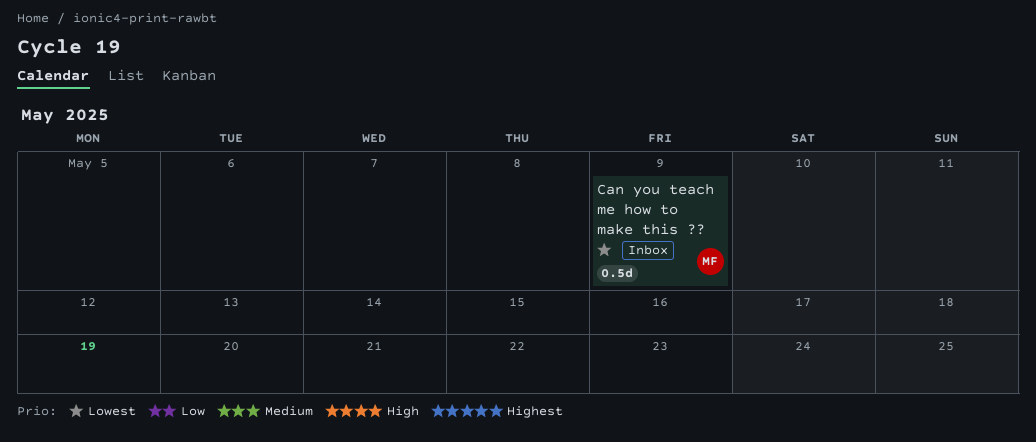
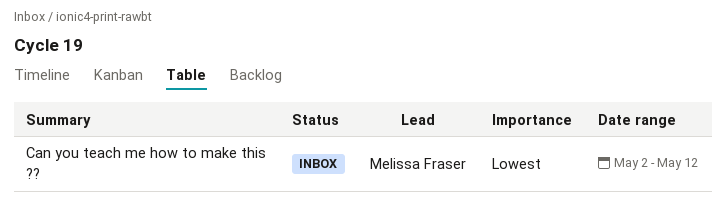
Can you teach me how to make this ??, due: May 9 -> May 12

